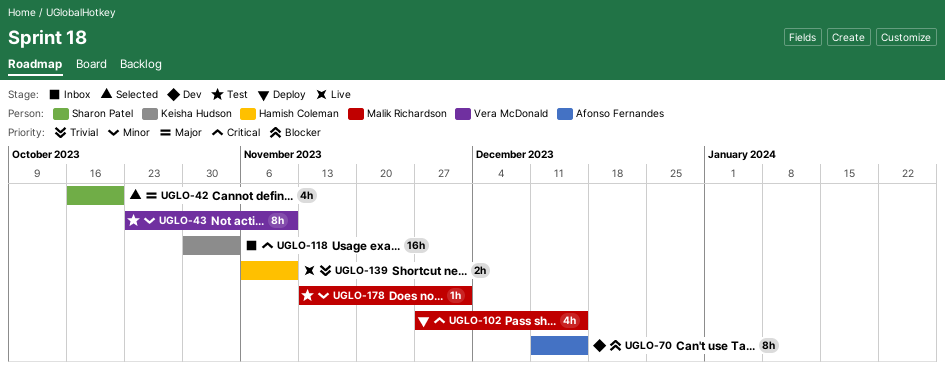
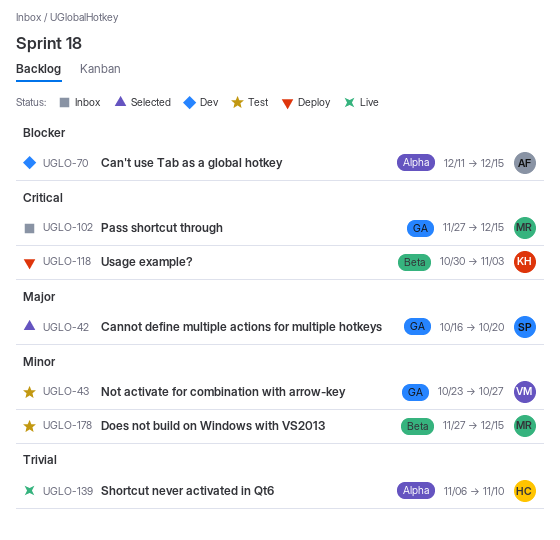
UGLO-43, due: Nov 10 -> Oct 27
UGLO-102, status: Deploy -> Inbox
UGLO-118, status: Inbox -> Deploy
UGLO-178, start: Nov 13 -> Nov 27
UGLO-178, due: Dec 1 -> Dec 15

